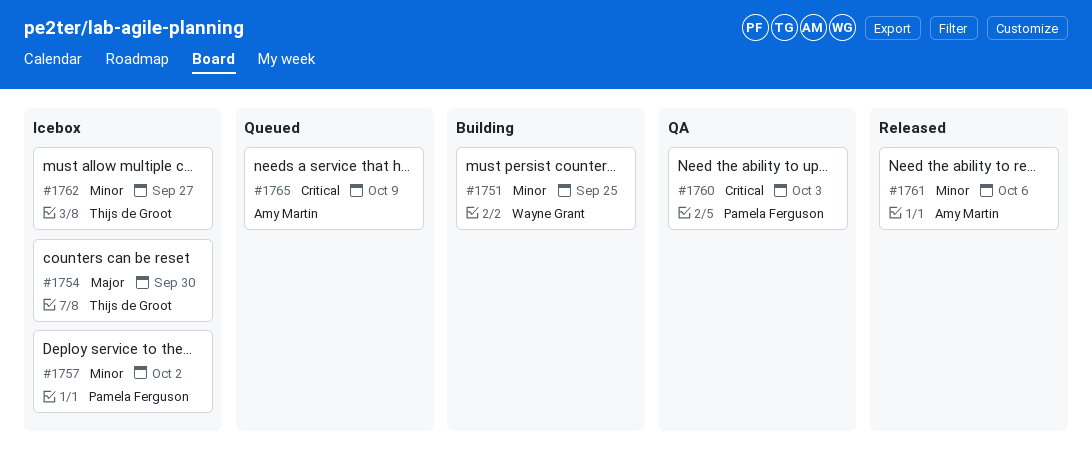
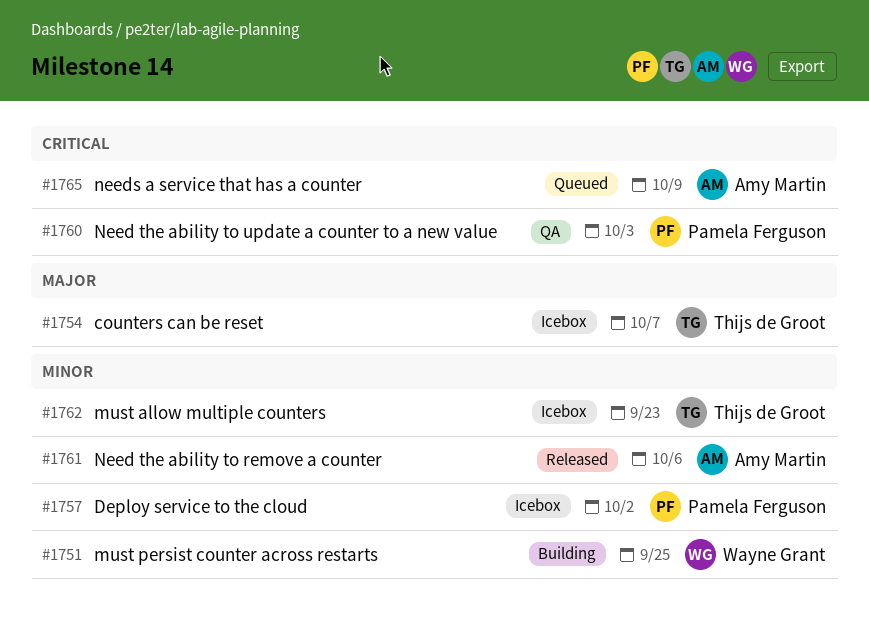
#1754, due: Sep 30 -> Oct 7
#1762, due: Sep 27 -> Sep 23

